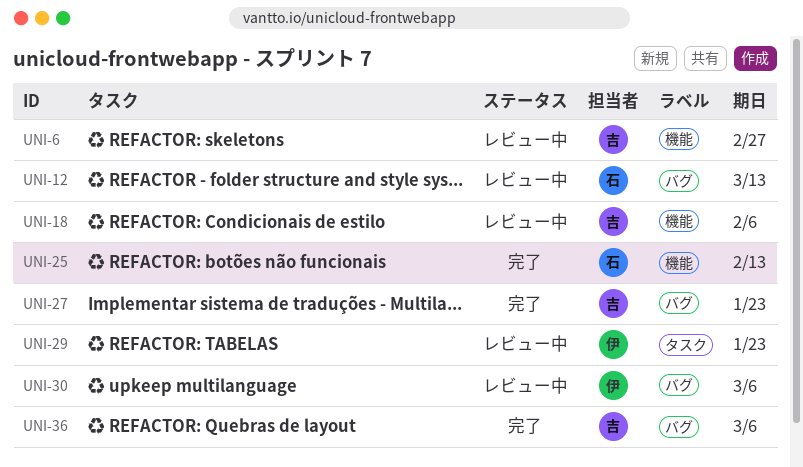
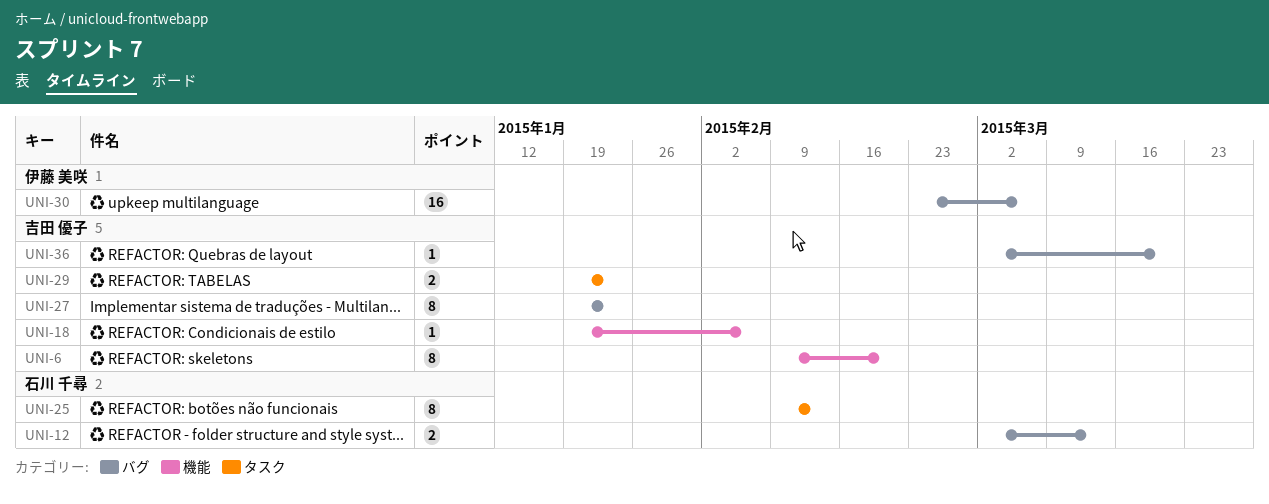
UNI-6, due: Feb 27 -> Feb 20
UNI-25, label: 機能 -> タスク
UNI-29, owner: 伊藤 美咲 -> 吉田 優子
UNI-36, due: Mar 6 -> Mar 20

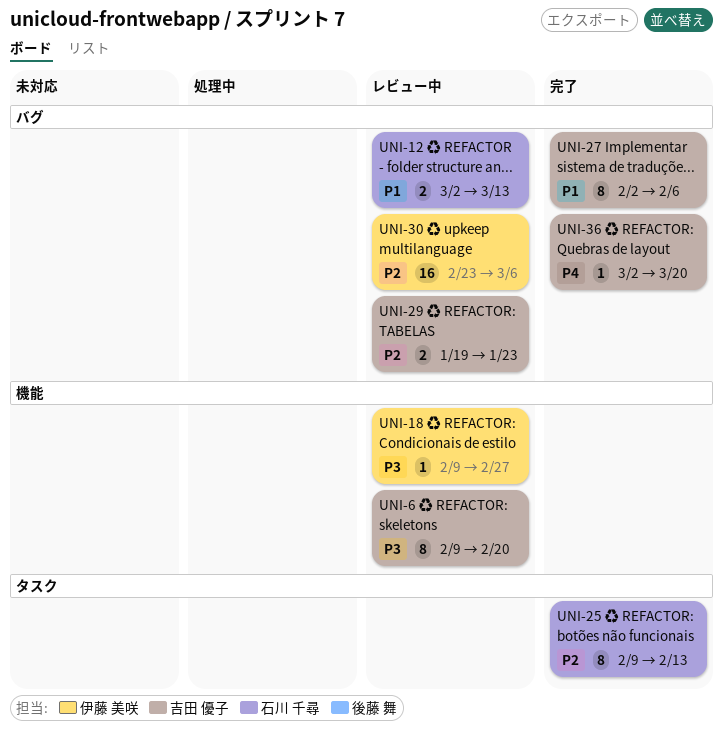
UNI-18, owner: 吉田 優子 -> 伊藤 美咲
UNI-18, start: Jan 19 -> Feb 9
UNI-18, due: Feb 6 -> Feb 27
UNI-27, start: Jan 19 -> Feb 2
UNI-27, due: Jan 23 -> Feb 6
UNI-29, label: タスク -> バグ

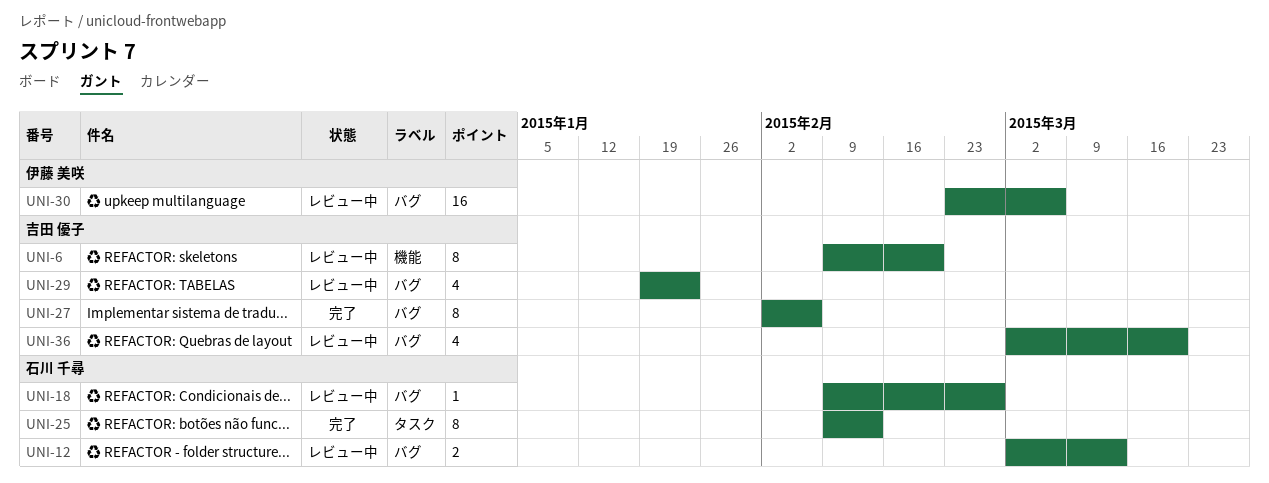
UNI-18, owner: 伊藤 美咲 -> 石川 千尋
UNI-18, label: 機能 -> バグ
UNI-29, estimate: 2 -> 4
UNI-36, status: 完了 -> レビュー中
UNI-36, estimate: 1 -> 4

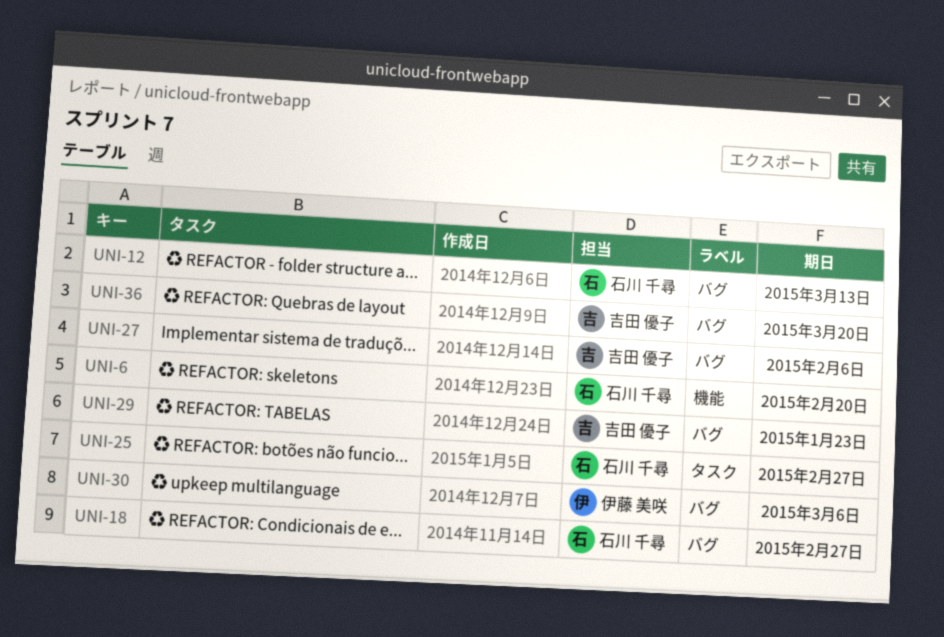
UNI-6, owner: 吉田 優子 -> 石川 千尋
UNI-25, due: Feb 13 -> Feb 27

